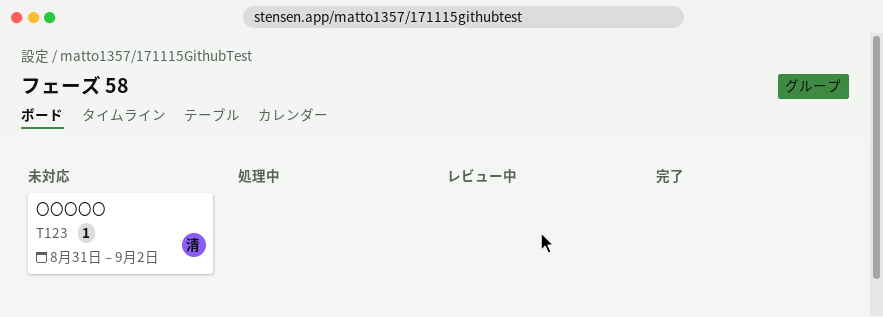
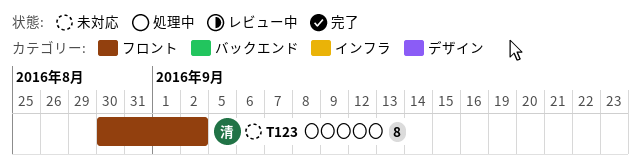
T123, estimate: 1 -> 8
T123, start: Aug 31 -> Aug 30

